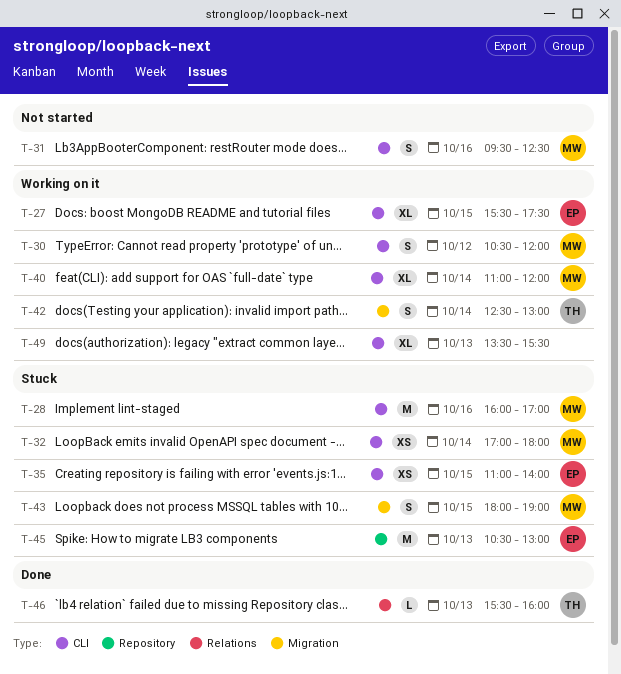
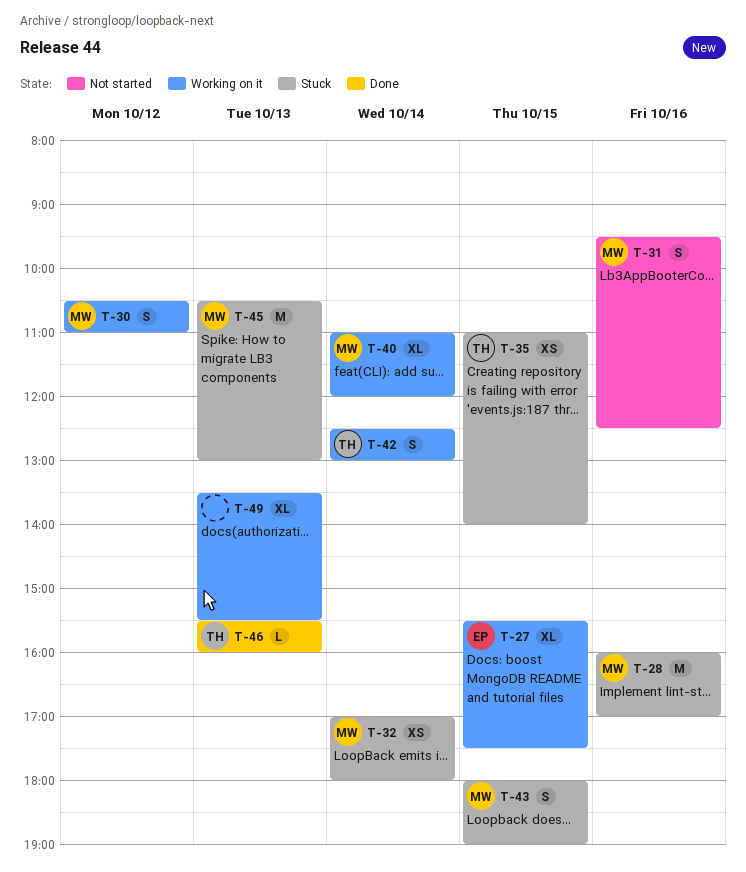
T-30, ends: 12:00 -> 11:00
T-35, owner: EP -> TH
T-45, owner: EP -> MW

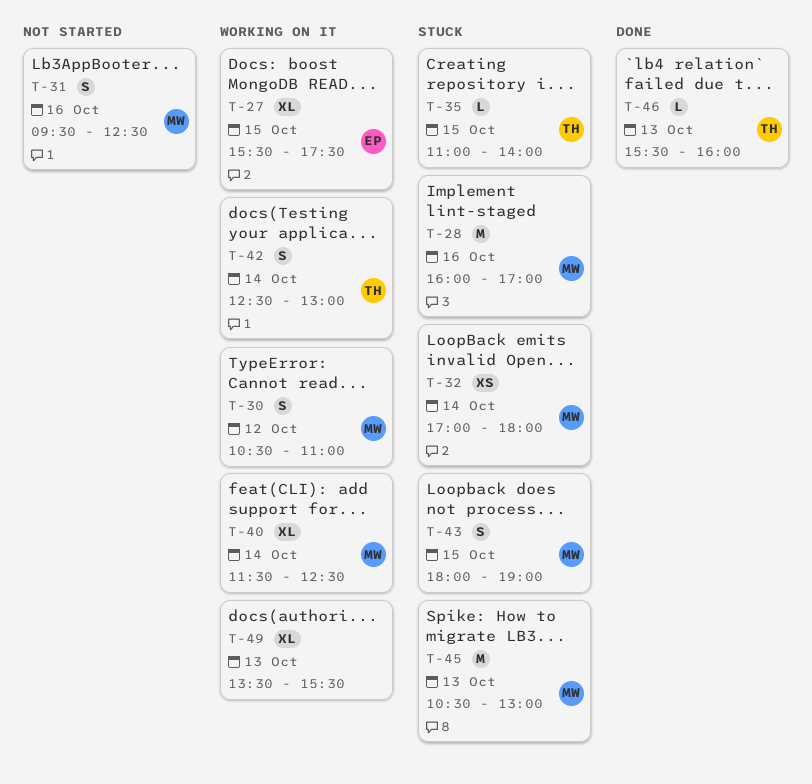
T-35, estimate: XS -> L
T-40, begins: 11:00 -> 11:30
T-40, ends: 12:00 -> 12:30

